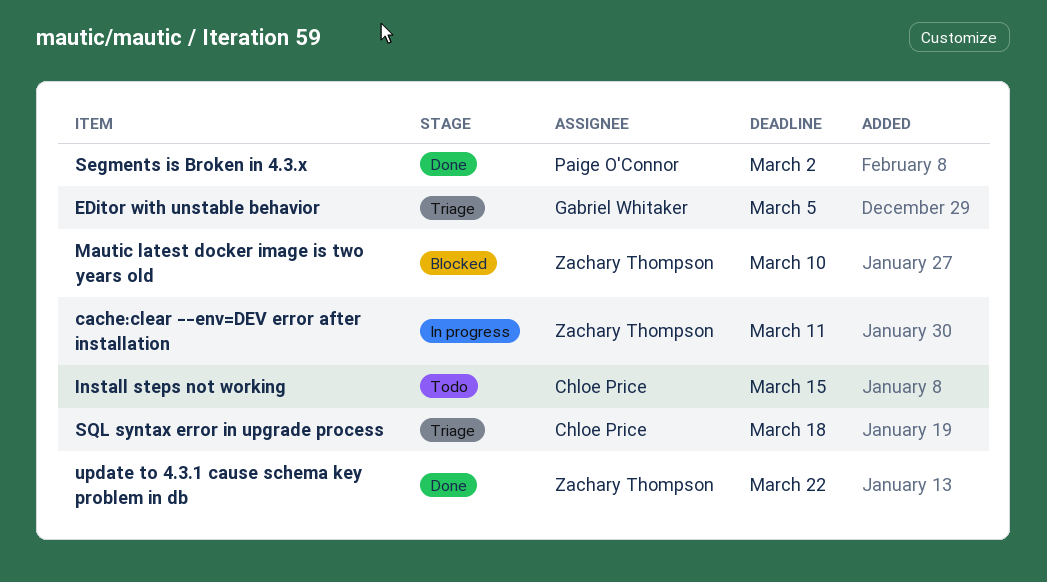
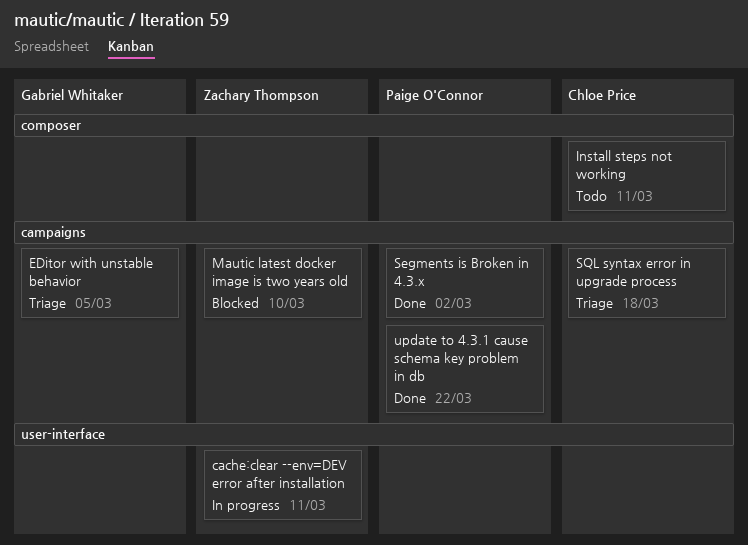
Install steps not working, due: Mar 15 -> Mar 11
update to 4.3.1 cause schema key problem in db, owner: Zachary Thompson -> Paige O'Connor

